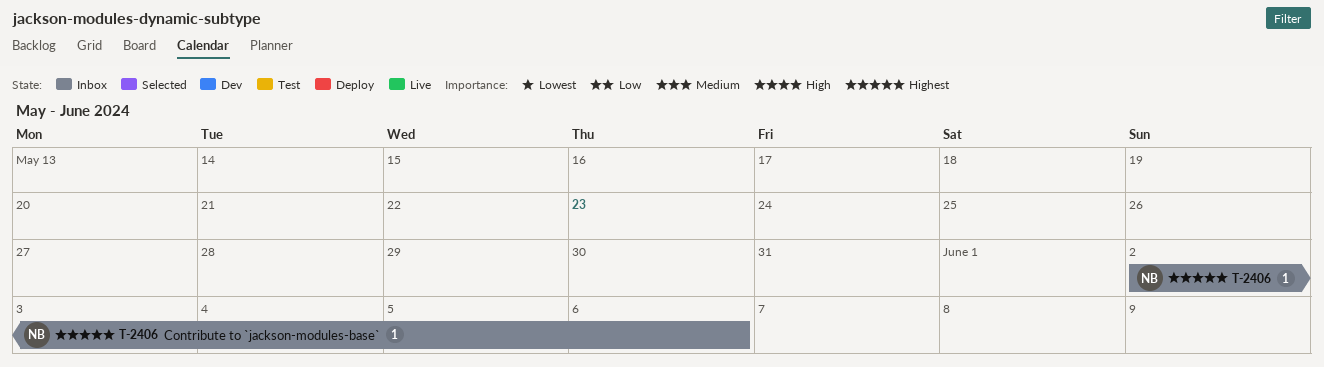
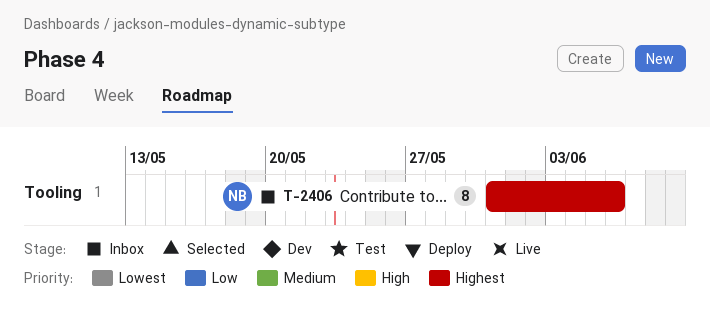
T-2406, estimate: 1 -> 8
T-2406, start: Jun 2 -> May 31

